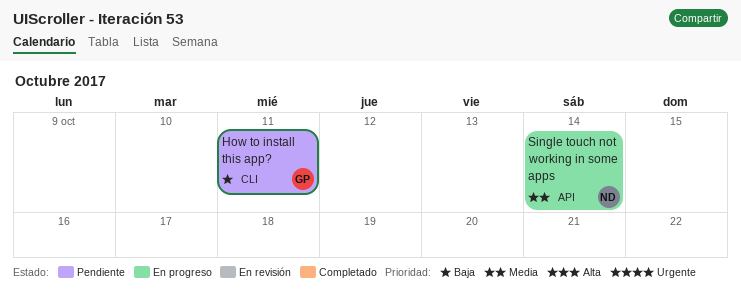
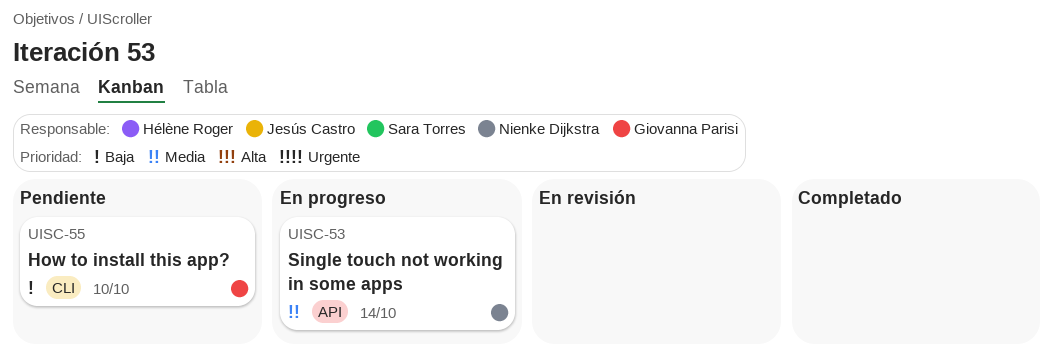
How to install this app?, due: Oct 11 -> Oct 10

